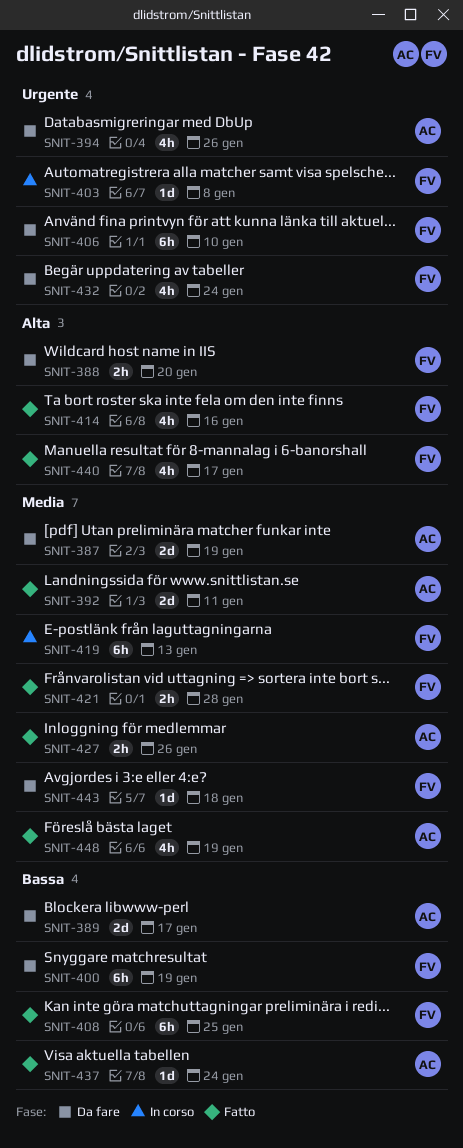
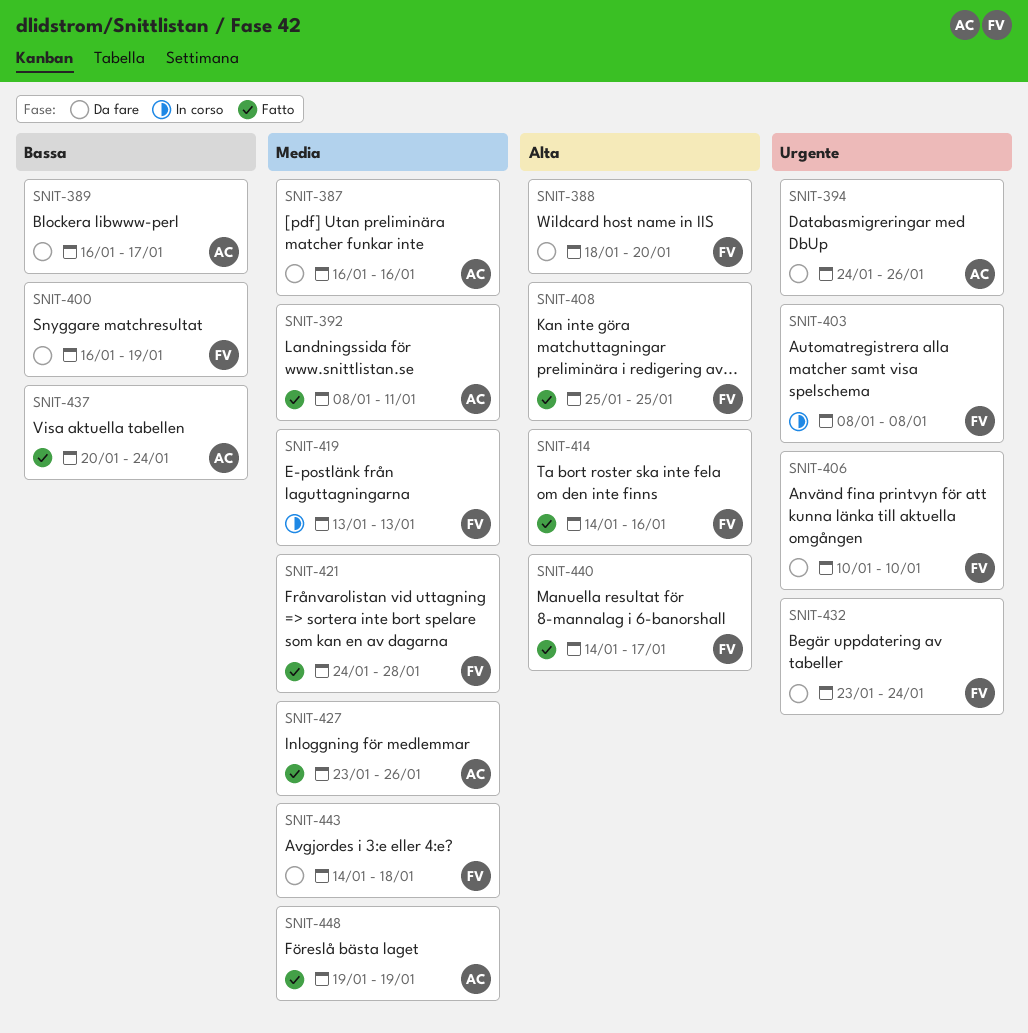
SNIT-387, due: Jan 19 -> Jan 16
SNIT-408, priority: Bassa -> Alta

